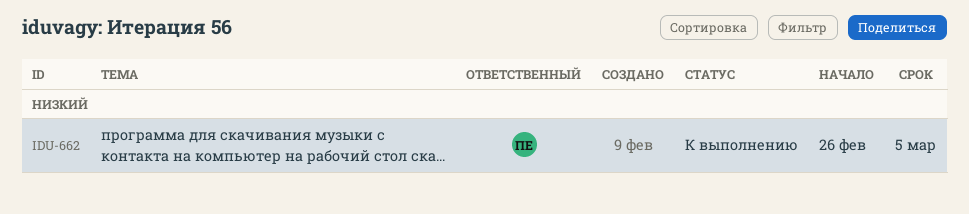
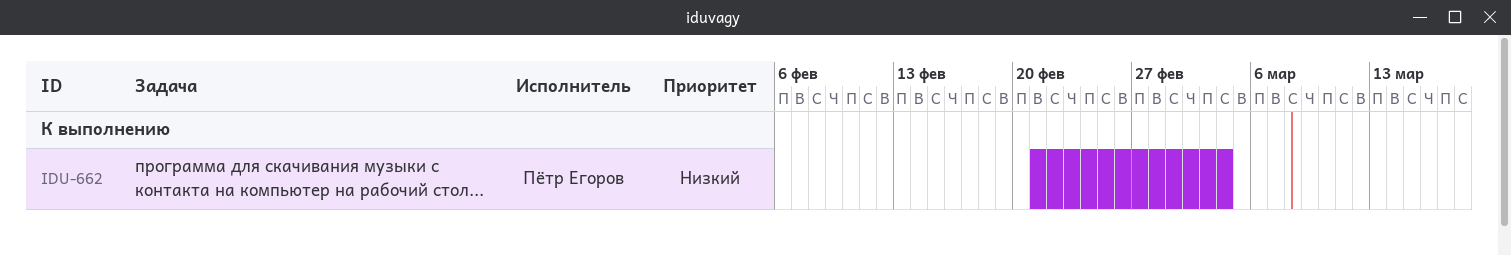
IDU-662, start: Feb 26 -> Feb 21
IDU-662, due: Mar 5 -> Mar 4

